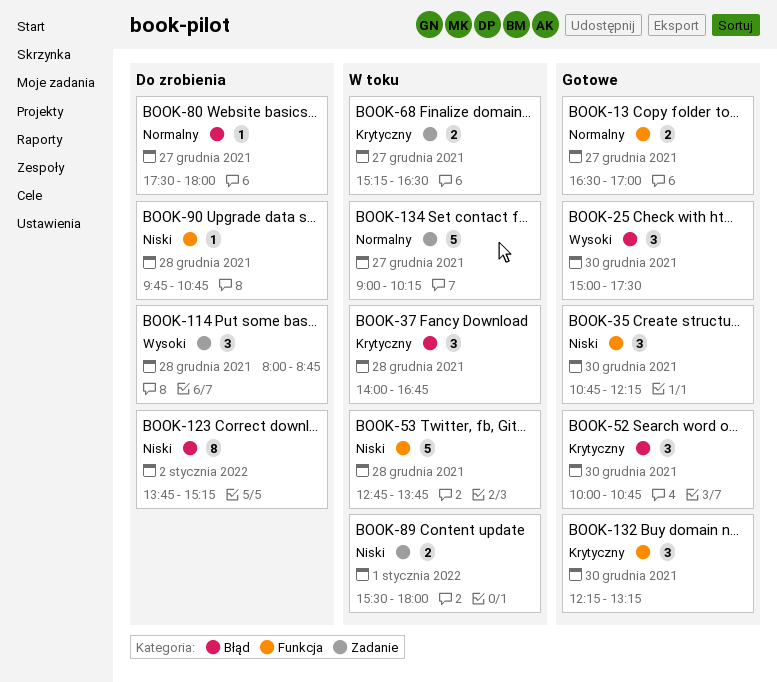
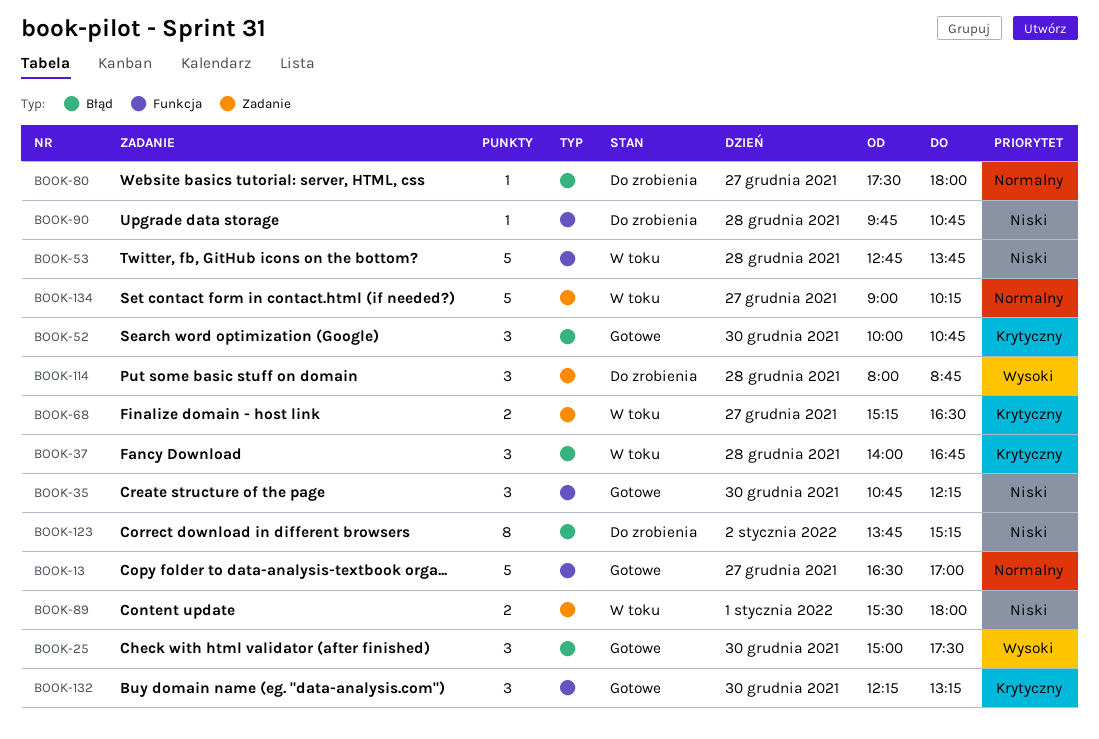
BOOK-13, estimate: 2 -> 5

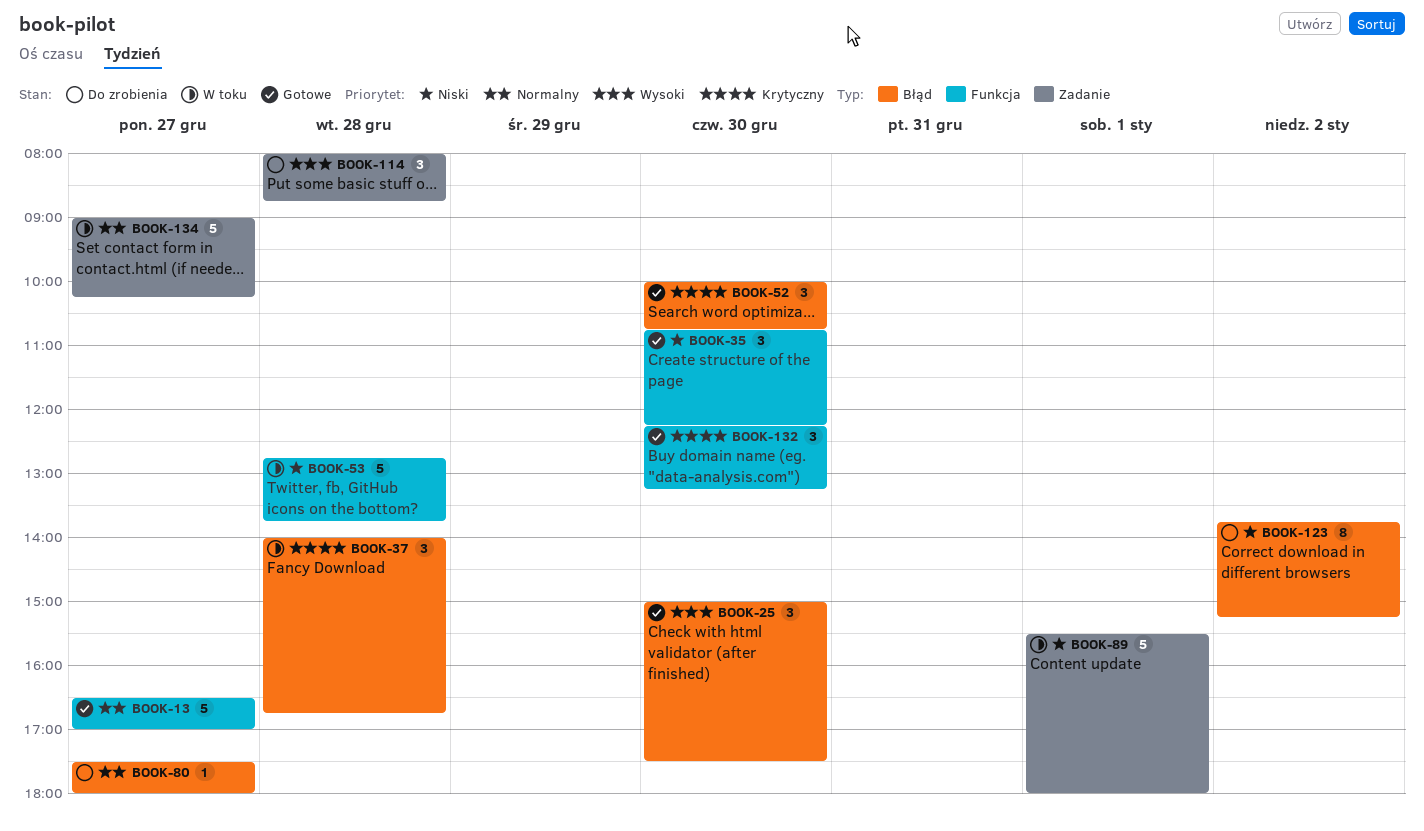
BOOK-68: present -> none
BOOK-89, estimate: 2 -> 5
BOOK-90: present -> none

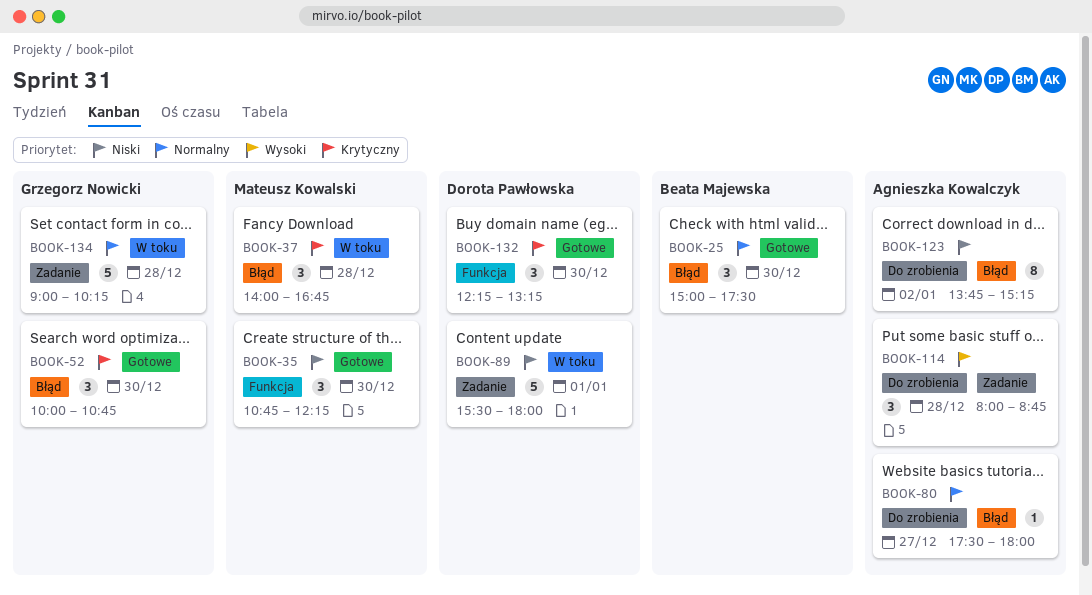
BOOK-13: present -> none
BOOK-25, priority: Wysoki -> Normalny
BOOK-53: present -> none
BOOK-134, day: Dec 27 -> Dec 28

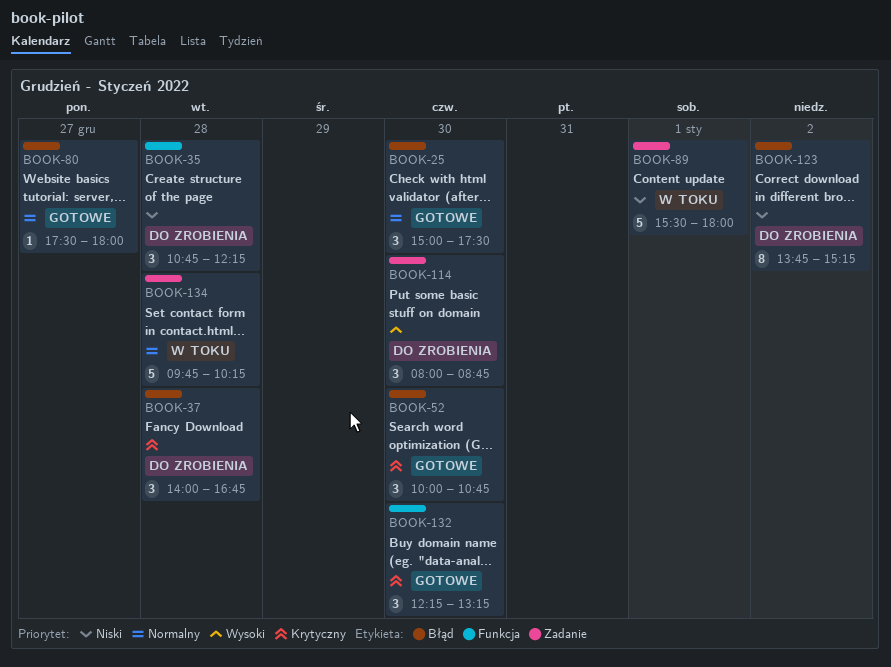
BOOK-35, status: Gotowe -> Do zrobienia
BOOK-35, day: Dec 30 -> Dec 28
BOOK-37, status: W toku -> Do zrobienia
BOOK-80, status: Do zrobienia -> Gotowe
BOOK-114, day: Dec 28 -> Dec 30
BOOK-134, begins: 09:00 -> 09:45

